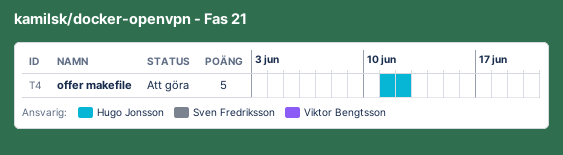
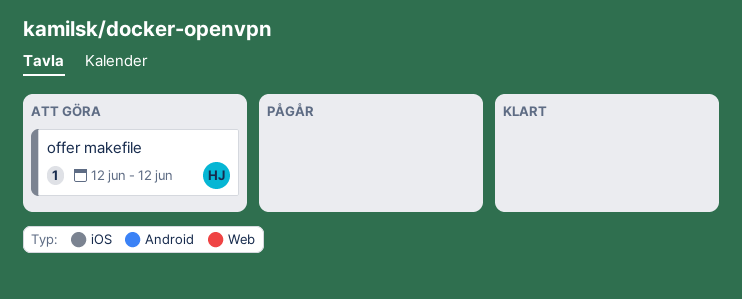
offer makefile, estimate: 5 -> 1
offer makefile, start: Jun 11 -> Jun 12

